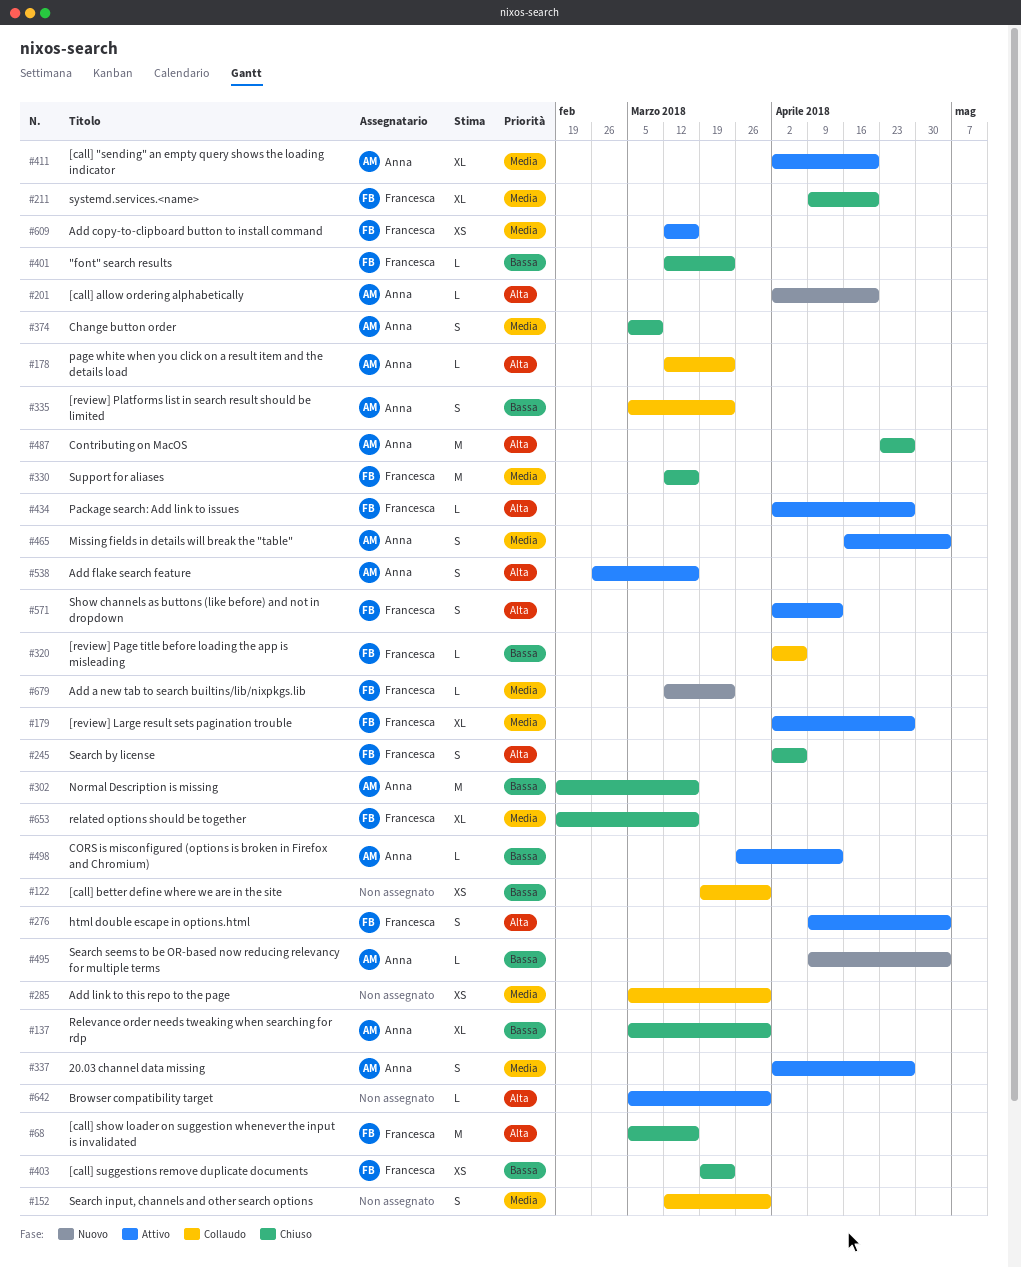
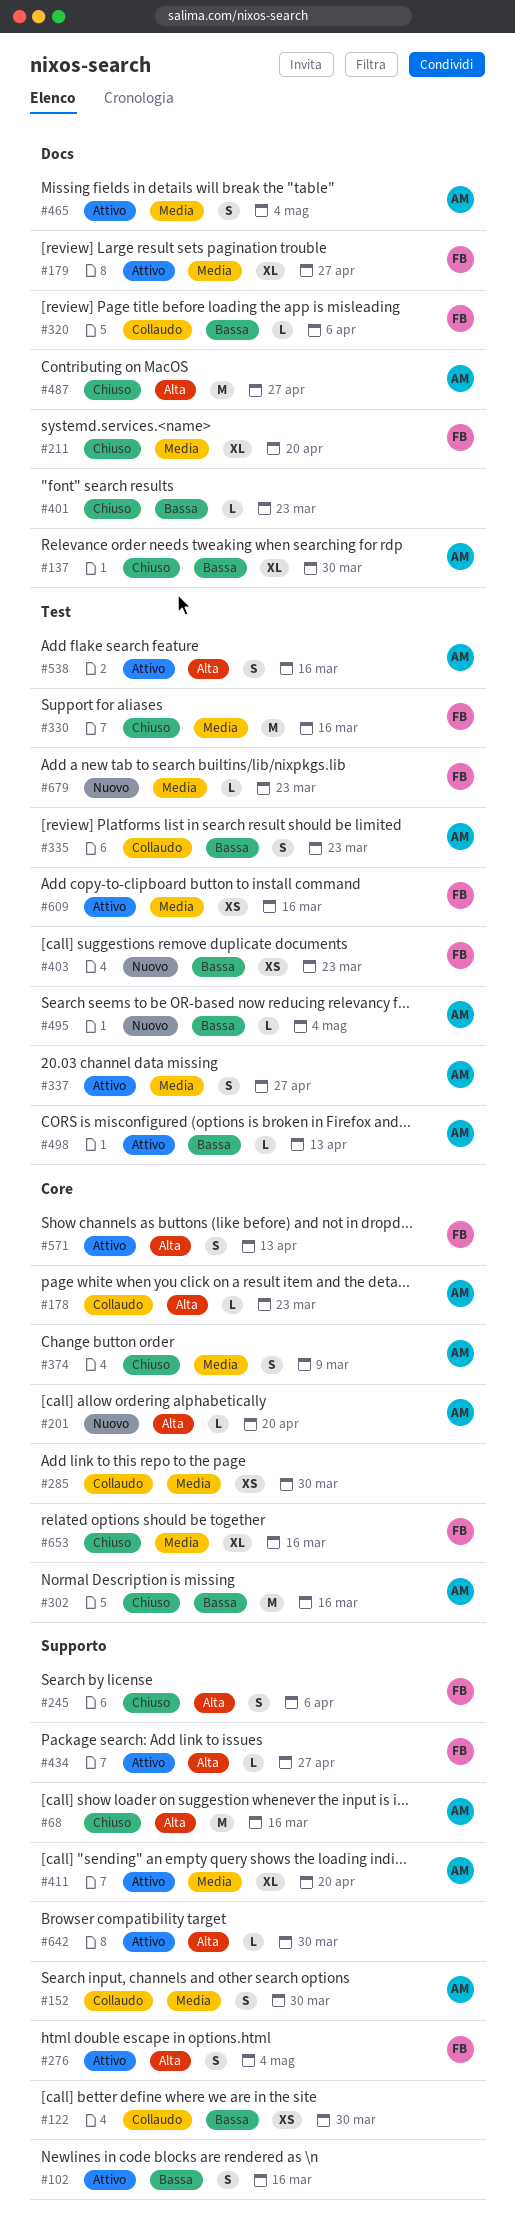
#68, owner: Francesca -> Anna
#102: none -> present
#152, owner: none -> Anna
#401, owner: Francesca -> none
#403, status: Chiuso -> Nuovo

